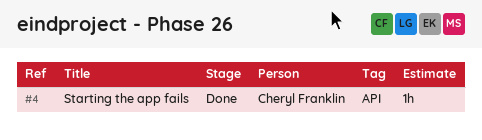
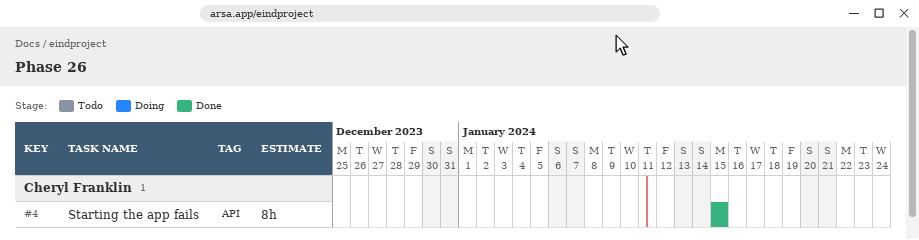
#4, estimate: 1h -> 8h

